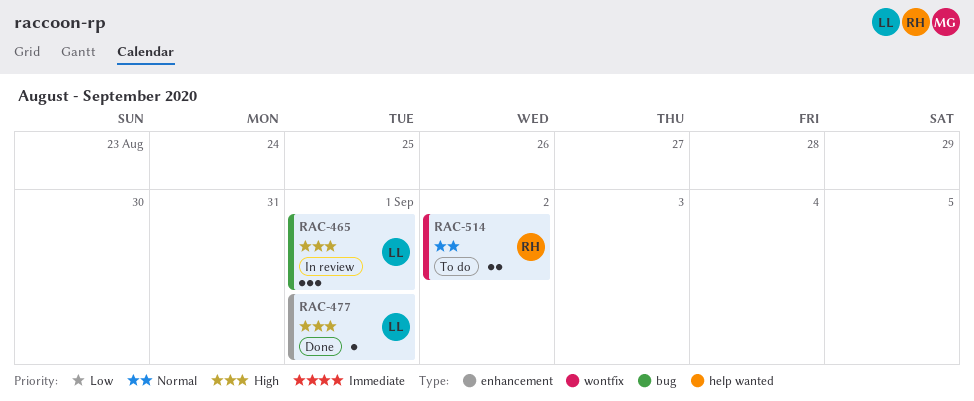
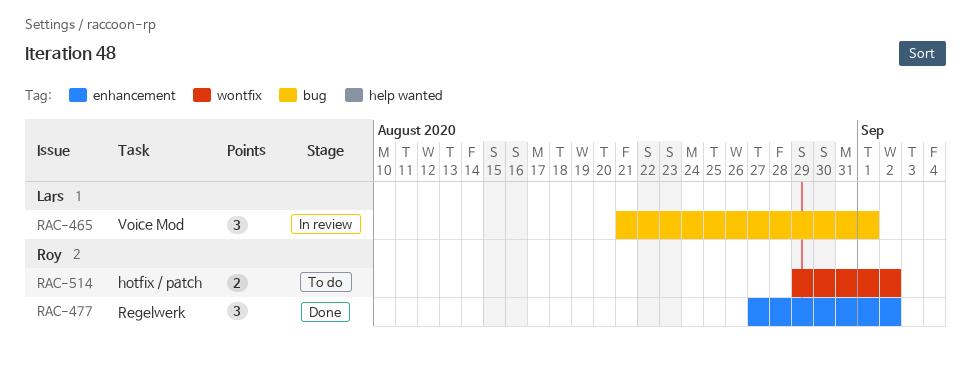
RAC-477, owner: Lars -> Roy
RAC-477, estimate: 1 -> 3
RAC-477, due: Sep 1 -> Sep 2

